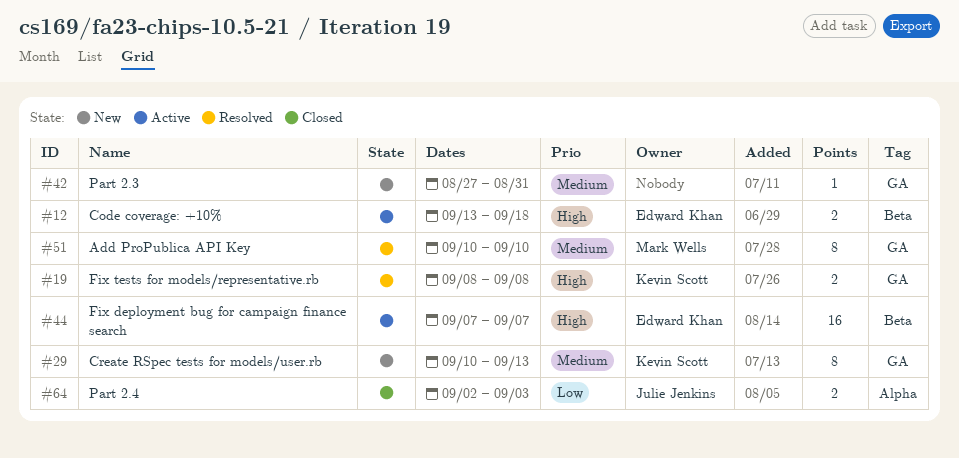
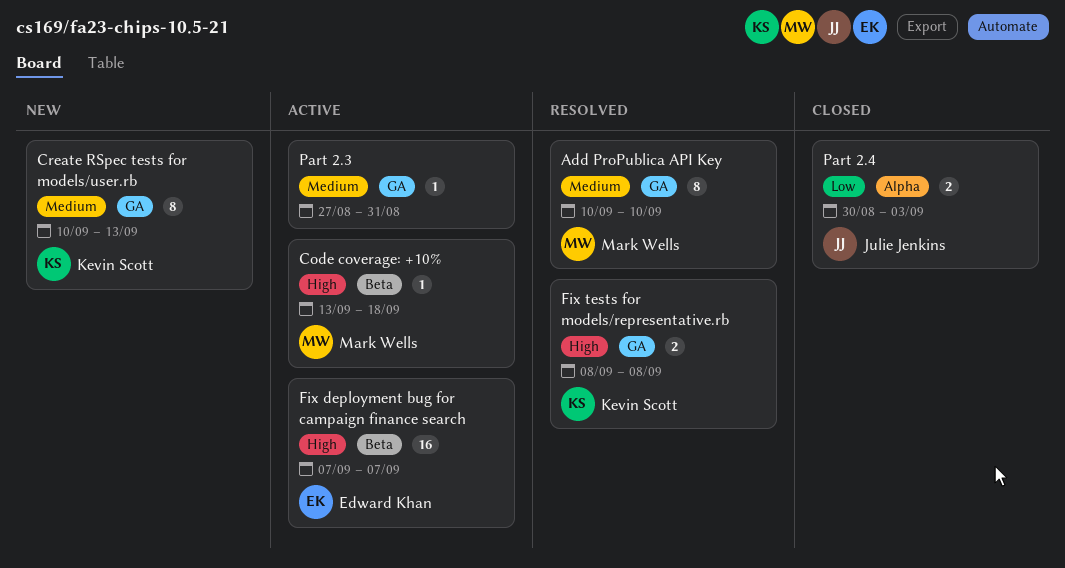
Code coverage: +10%, owner: Edward Khan -> Mark Wells
Code coverage: +10%, estimate: 2 -> 1
Part 2.3, status: New -> Active
Part 2.4, start: Sep 2 -> Aug 30

